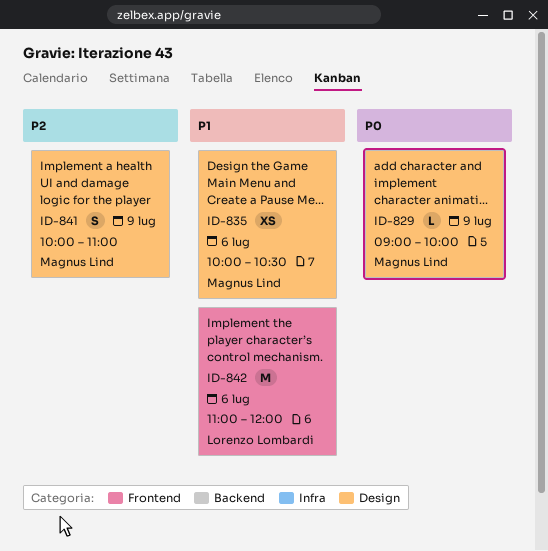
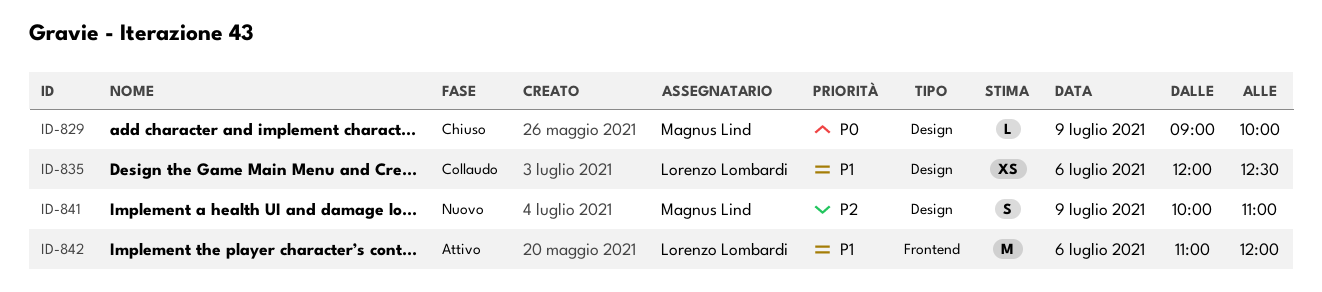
ID-835, owner: Magnus Lind -> Lorenzo Lombardi
ID-835, begins: 10:00 -> 12:00
ID-835, ends: 10:30 -> 12:30

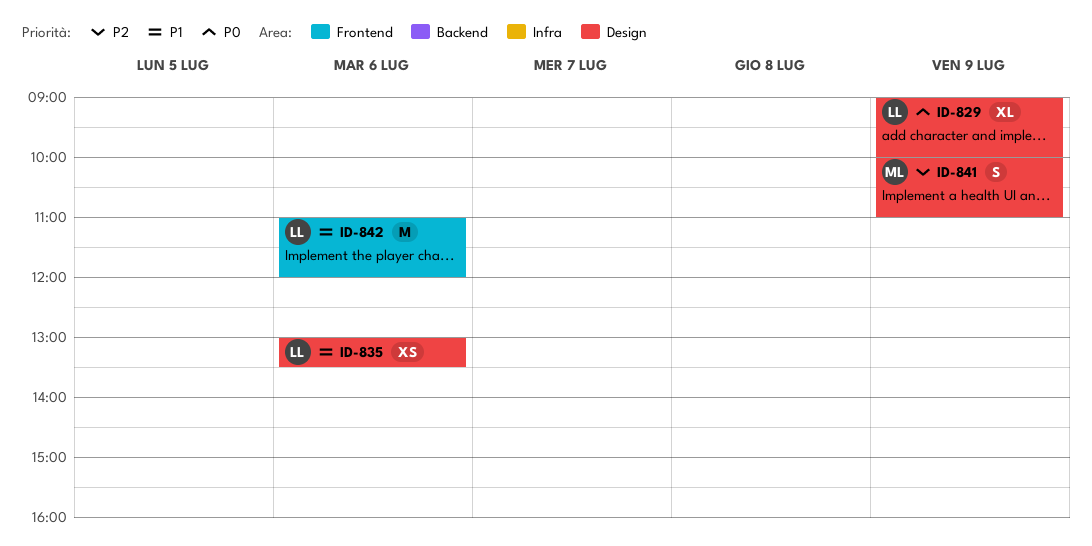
ID-829, owner: Magnus Lind -> Lorenzo Lombardi
ID-829, estimate: L -> XL
ID-835, begins: 12:00 -> 13:00
ID-835, ends: 12:30 -> 13:30

